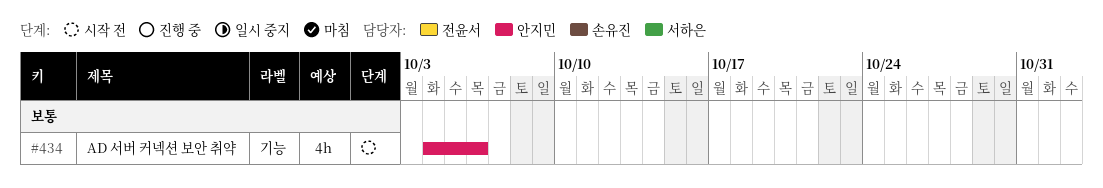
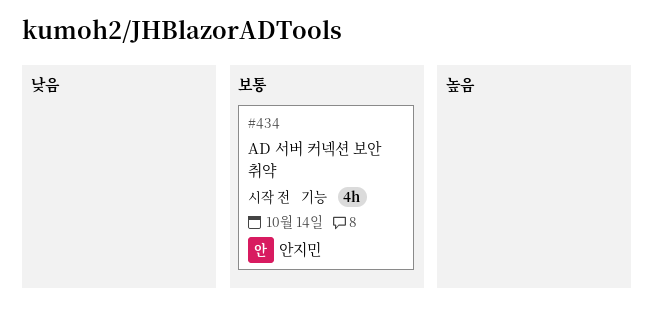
#434, due: Oct 6 -> Oct 14

